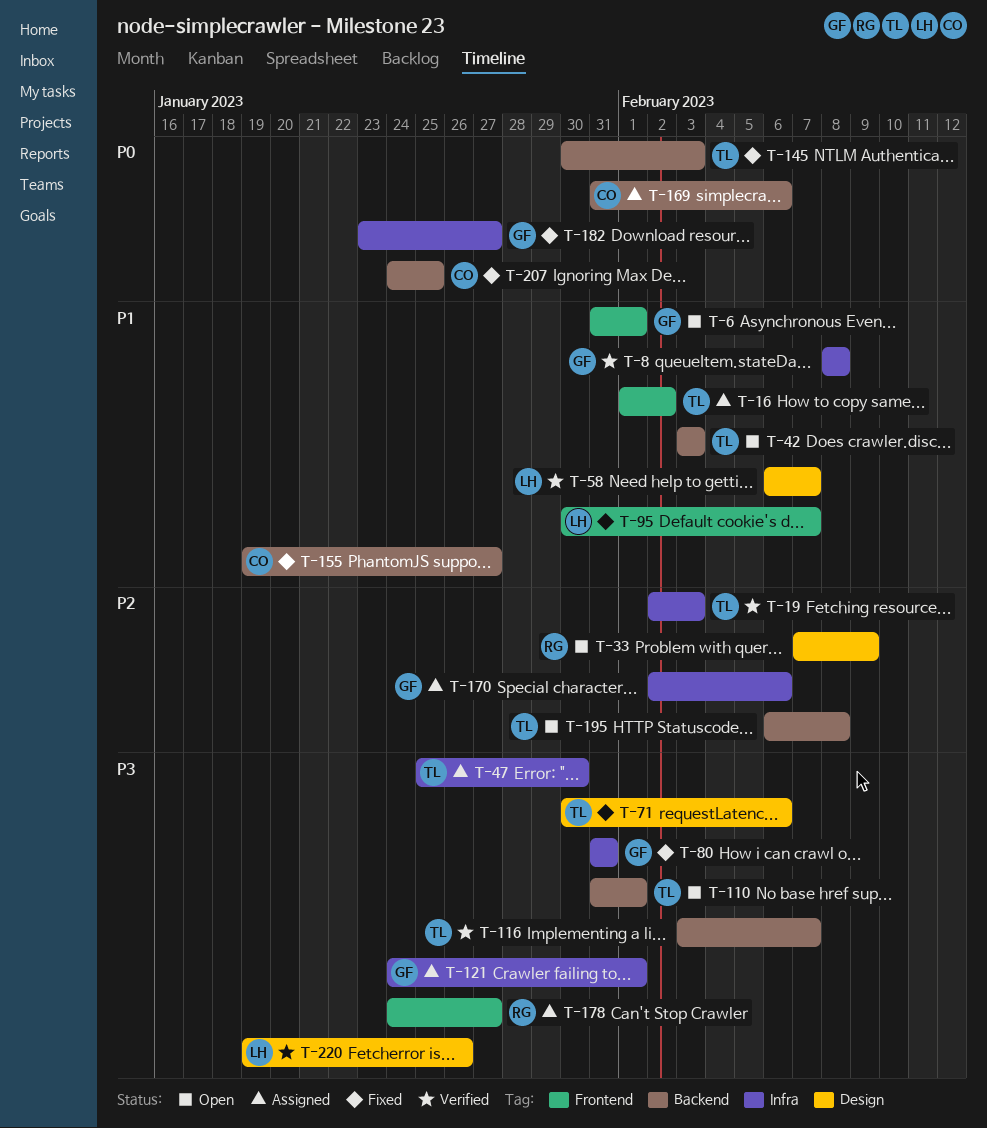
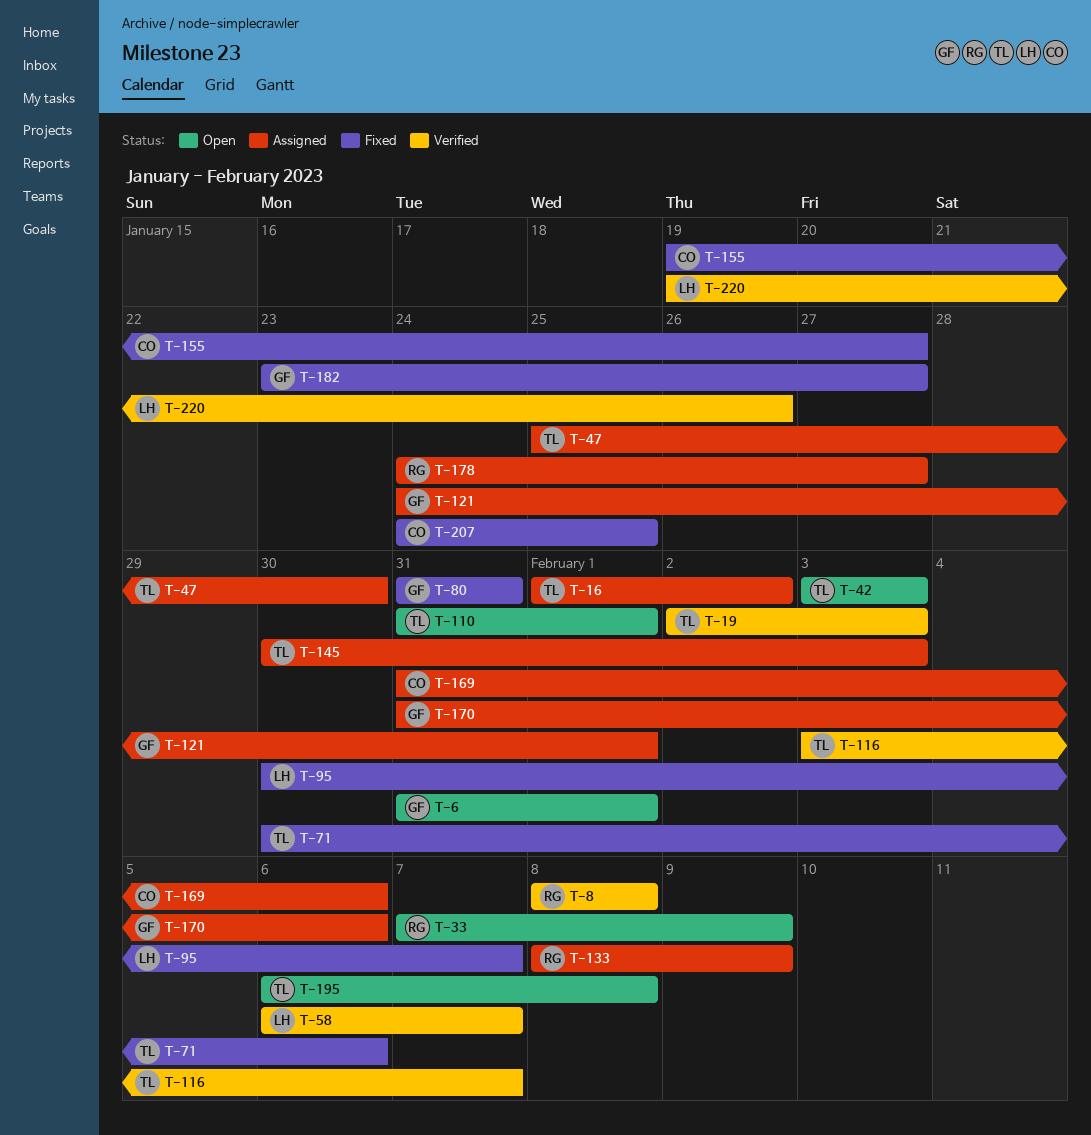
T-8, owner: GF -> RG
T-133: none -> present
T-145, status: Fixed -> Assigned
T-170, start: Feb 2 -> Jan 31

